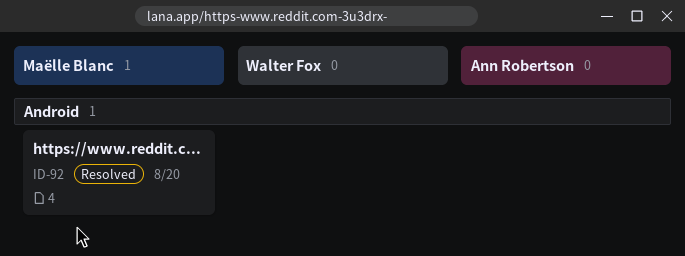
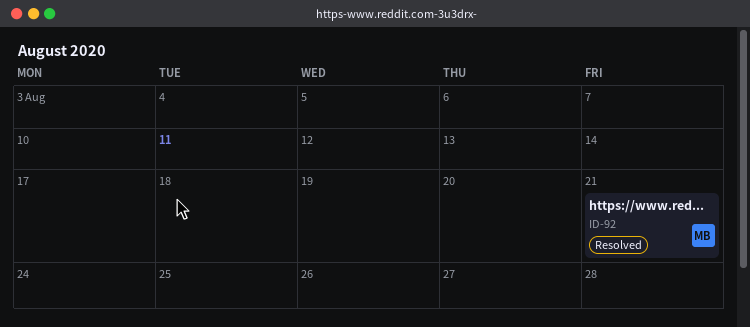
ID-92, due: Aug 20 -> Aug 21

